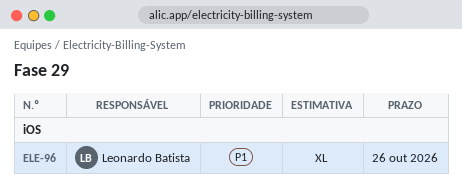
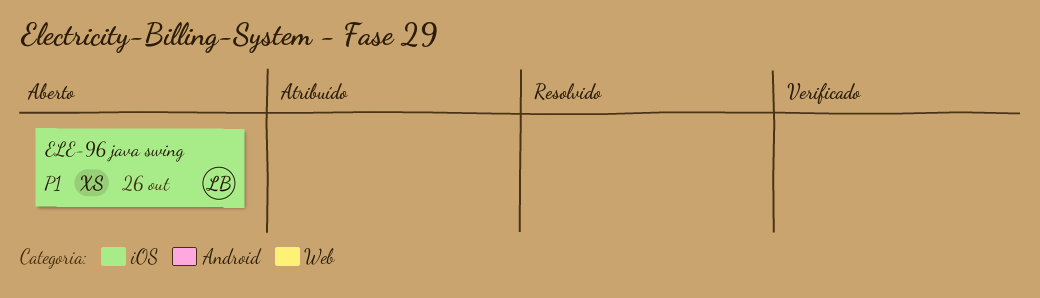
ELE-96, estimate: XL -> XS

